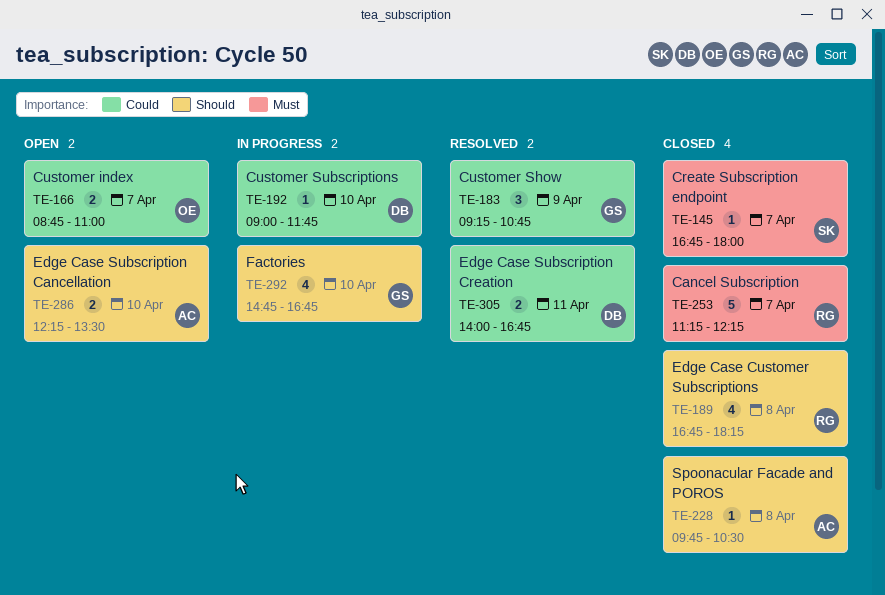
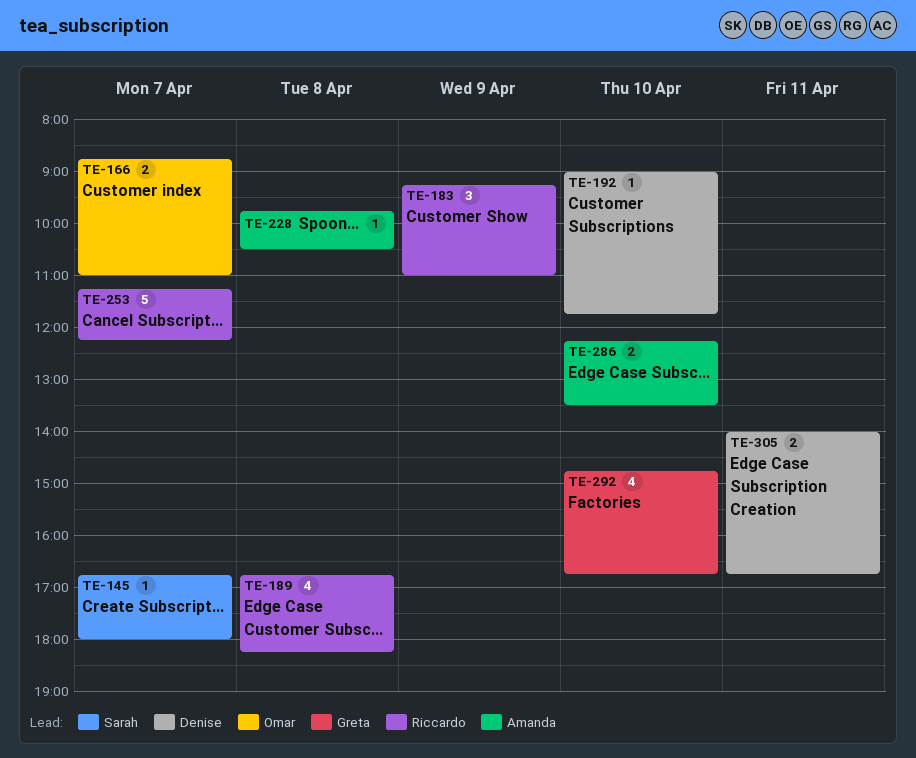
TE-183, owner: Greta -> Riccardo
TE-183, ends: 10:45 -> 11:00

